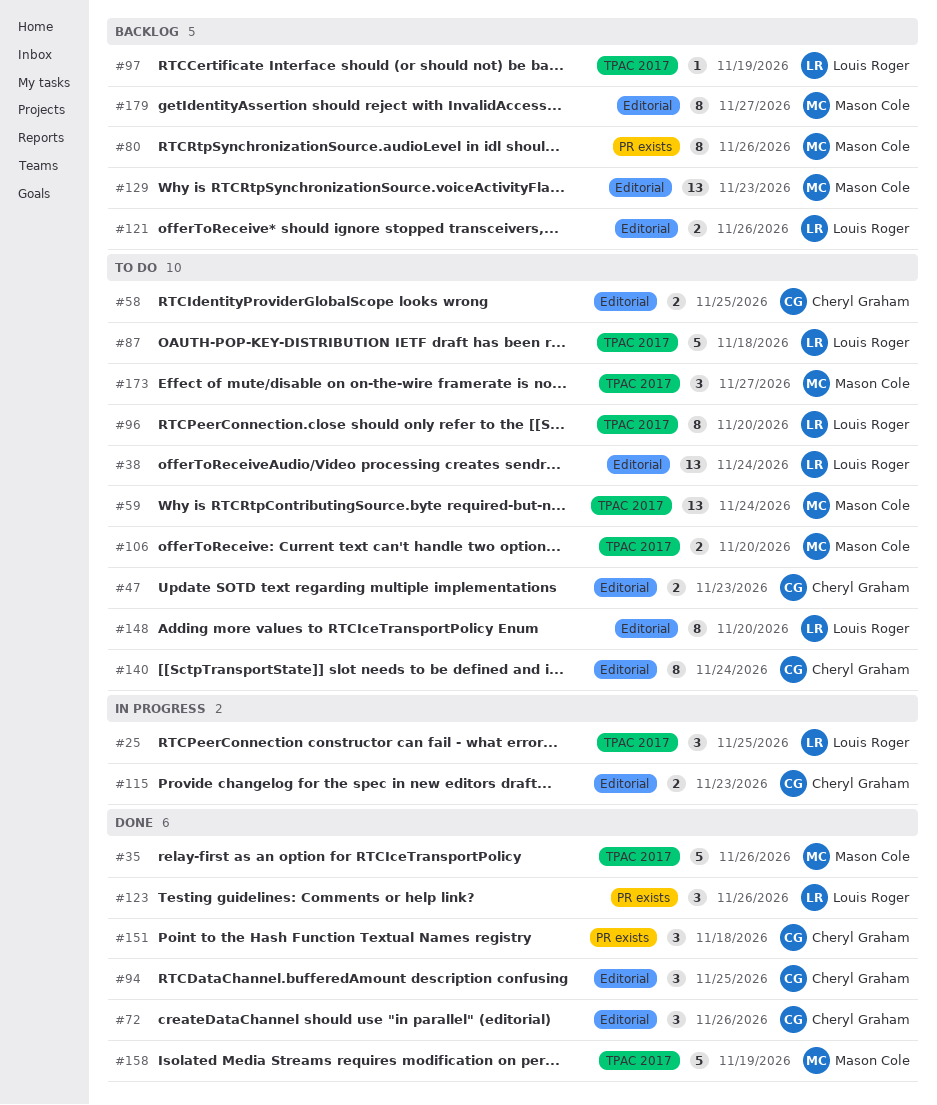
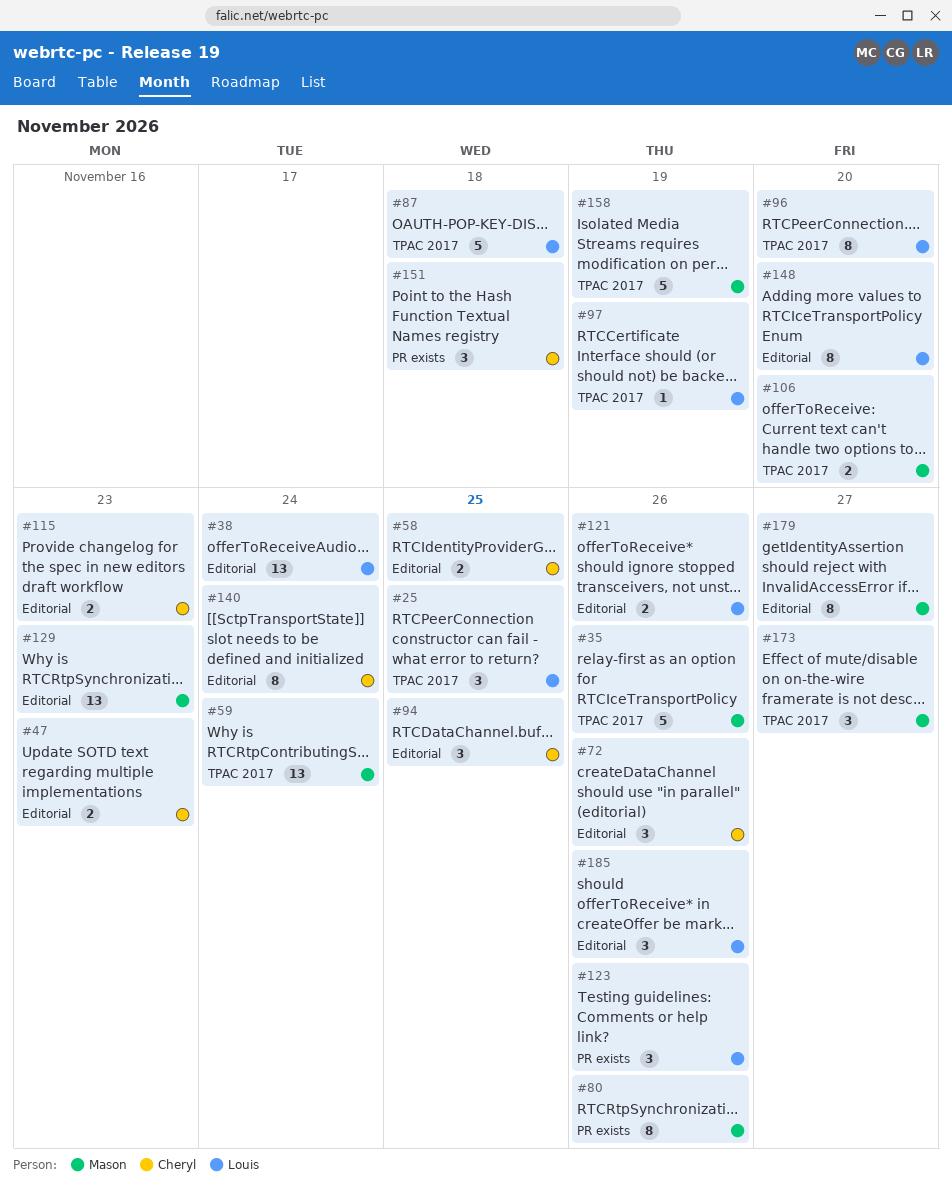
#185: none -> present

